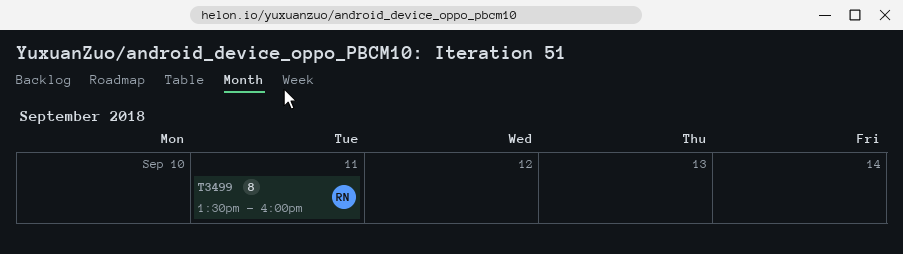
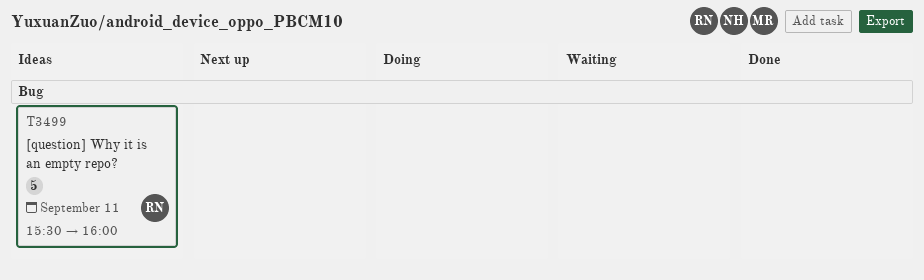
T3499, estimate: 8 -> 5
T3499, begins: 13:30 -> 15:30

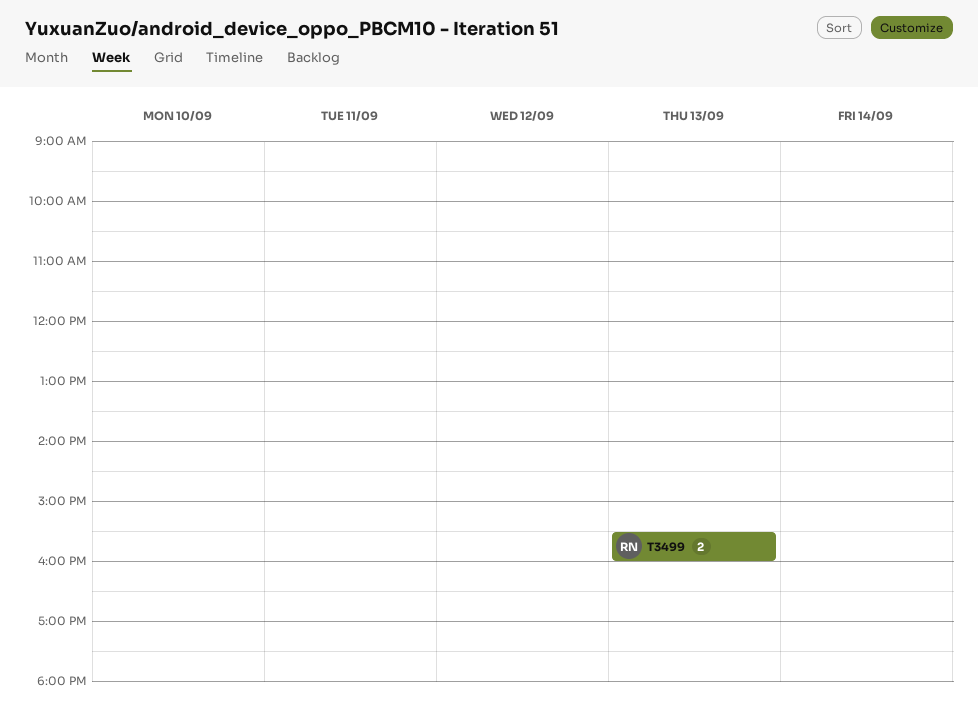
T3499, estimate: 5 -> 2
T3499, day: Sep 11 -> Sep 13

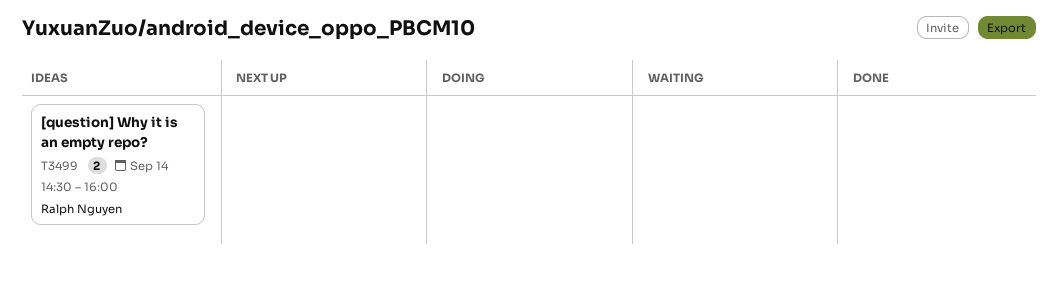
T3499, day: Sep 13 -> Sep 14
T3499, begins: 15:30 -> 14:30

